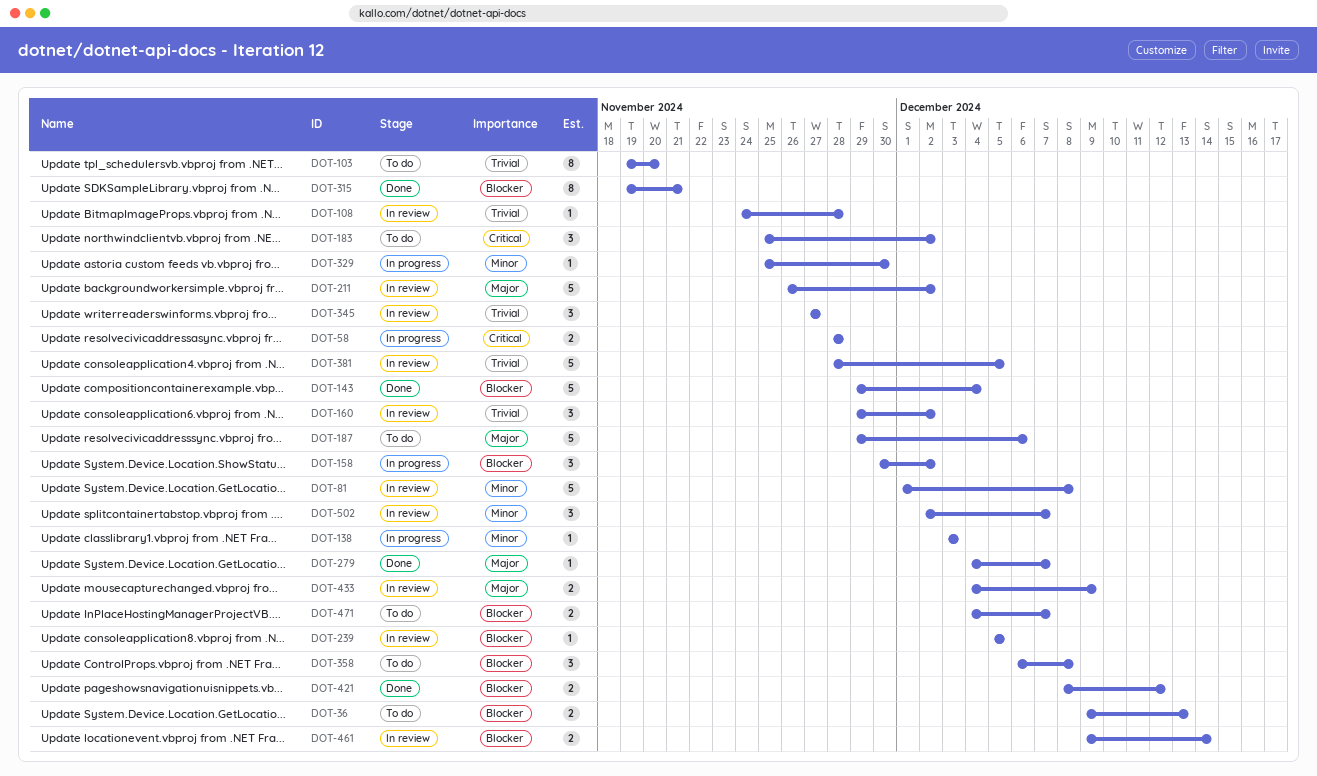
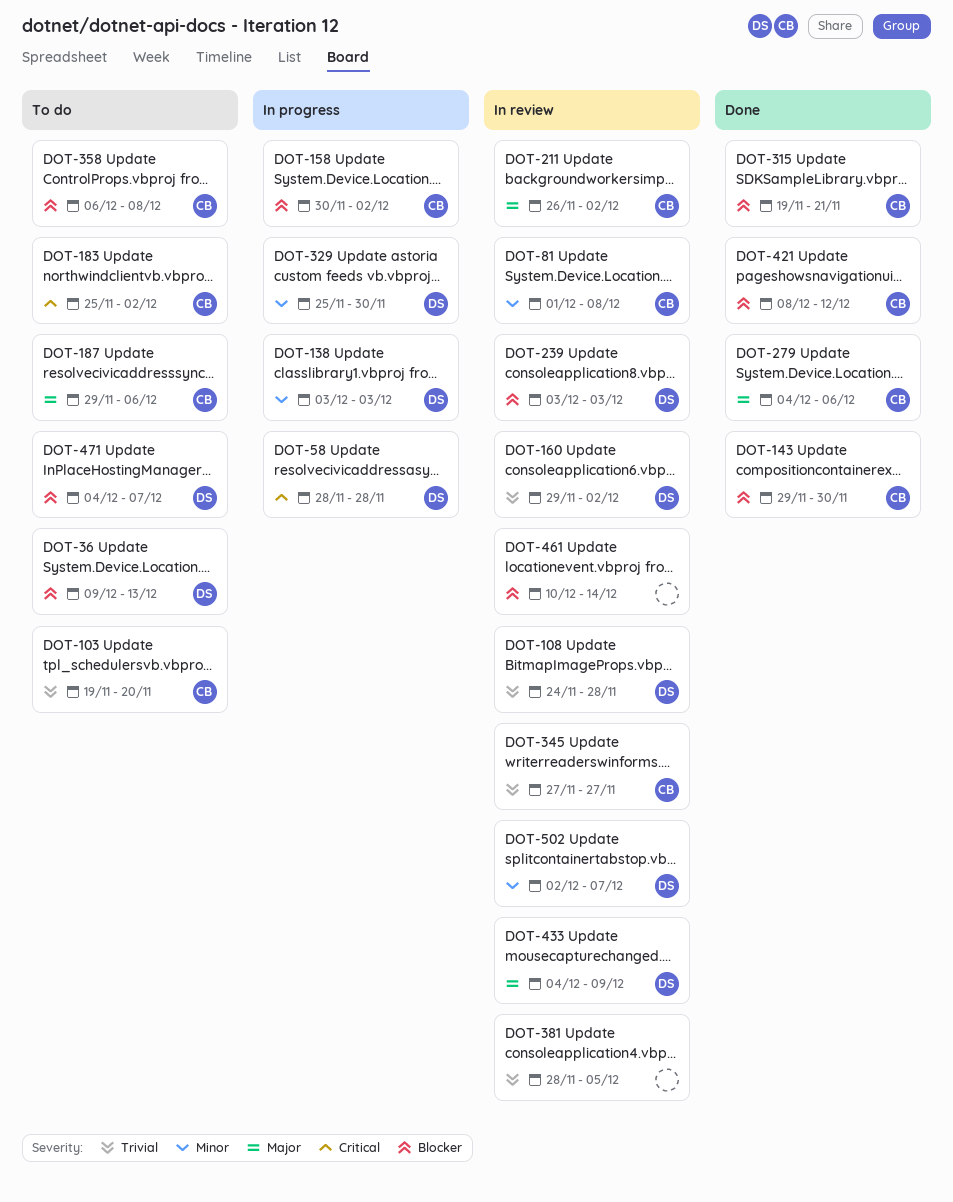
DOT-143, due: Dec 4 -> Nov 30
DOT-239, start: Dec 5 -> Dec 3
DOT-239, due: Dec 5 -> Dec 3
DOT-279, due: Dec 7 -> Dec 6
DOT-461, start: Dec 9 -> Dec 10

